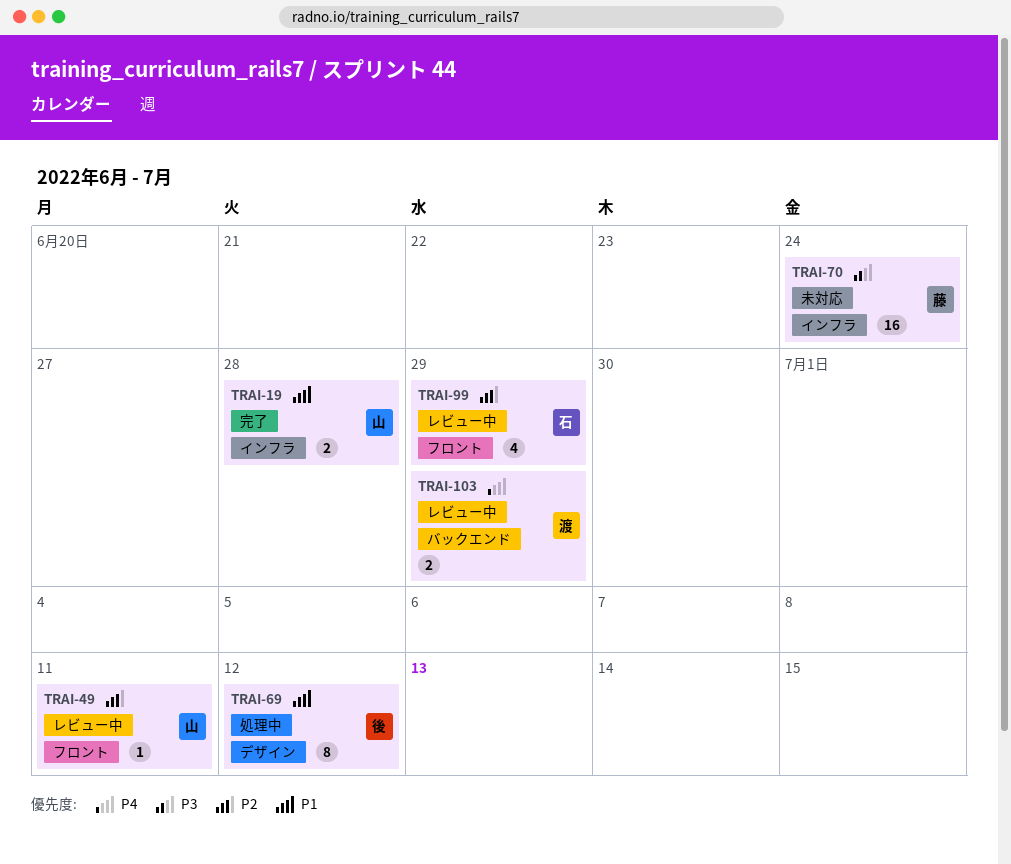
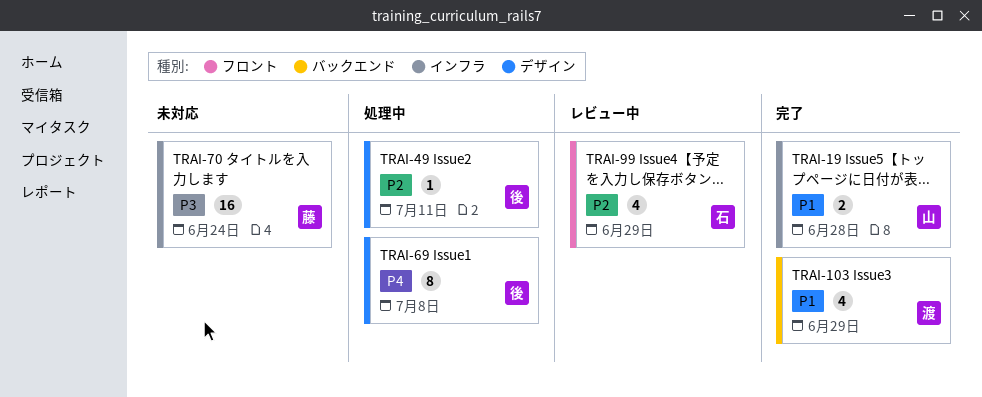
TRAI-49, status: レビュー中 -> 処理中
TRAI-49, owner: 山 -> 後
TRAI-49, label: フロント -> デザイン
TRAI-69, priority: P1 -> P4
TRAI-69, due: Jul 12 -> Jul 8
TRAI-103, status: レビュー中 -> 完了
TRAI-103, priority: P4 -> P1
TRAI-103, estimate: 2 -> 4

